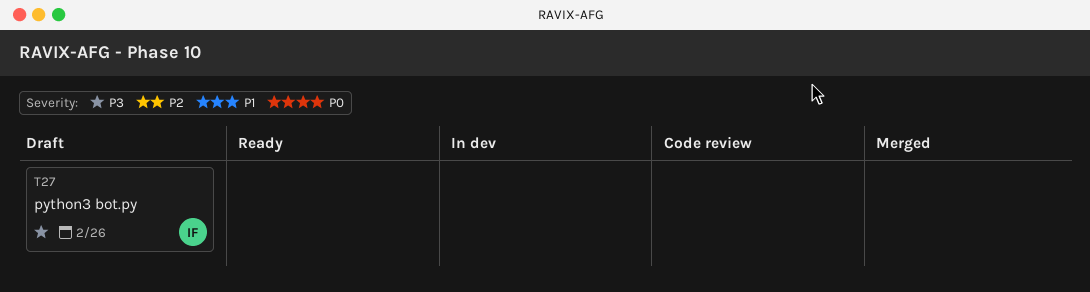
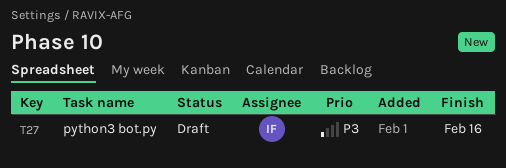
T27, due: Feb 26 -> Feb 16

